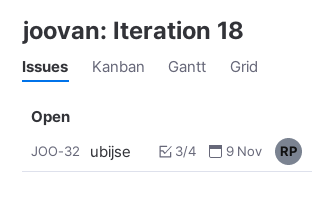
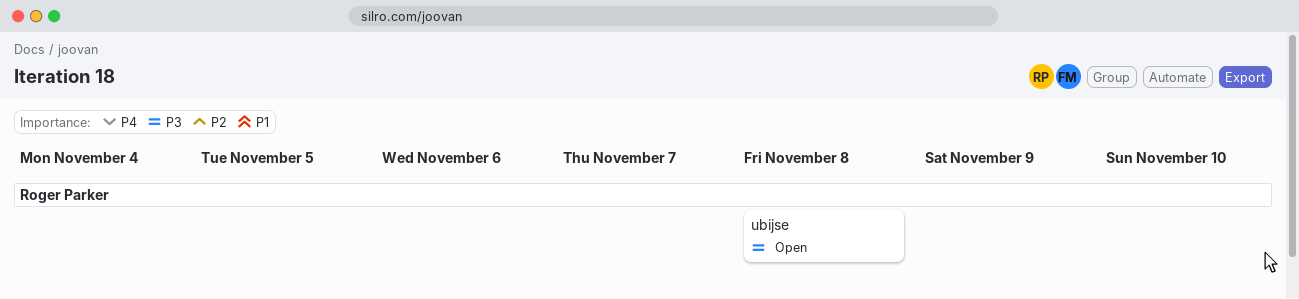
ubijse, due: Nov 9 -> Nov 8

